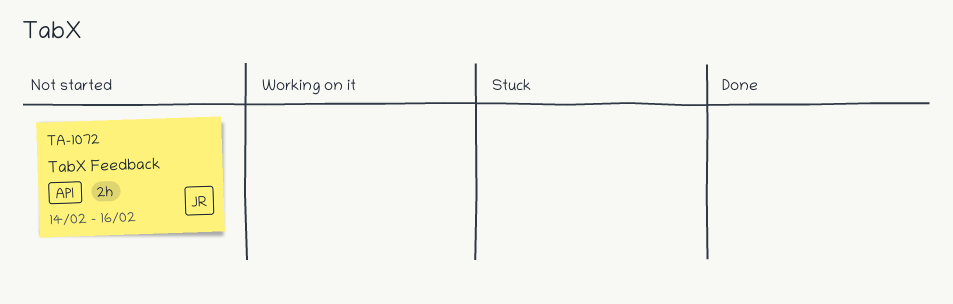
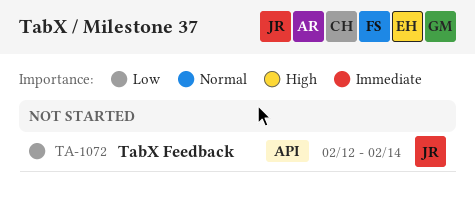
TA-1072, start: Feb 14 -> Feb 12
TA-1072, due: Feb 16 -> Feb 14

